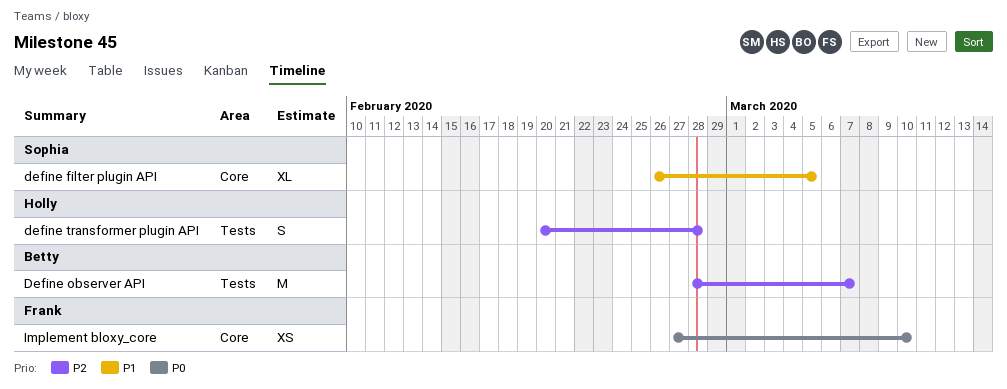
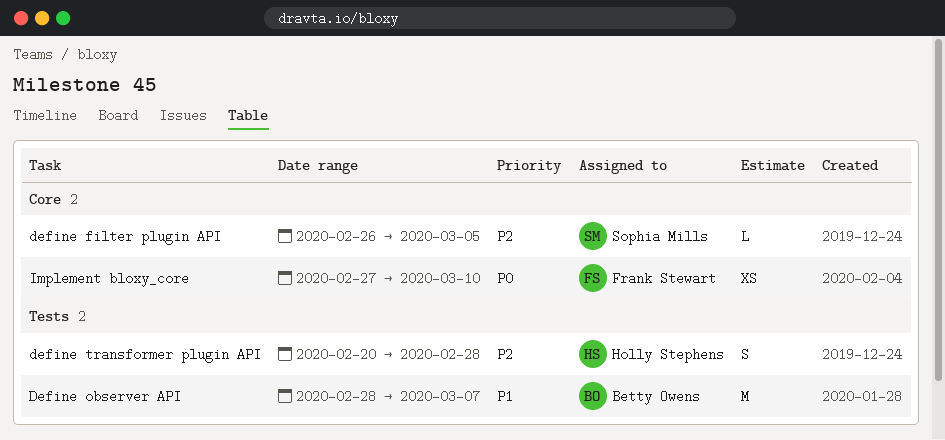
define filter plugin API, priority: P1 -> P2
define filter plugin API, estimate: XL -> L
Define observer API, priority: P2 -> P1

